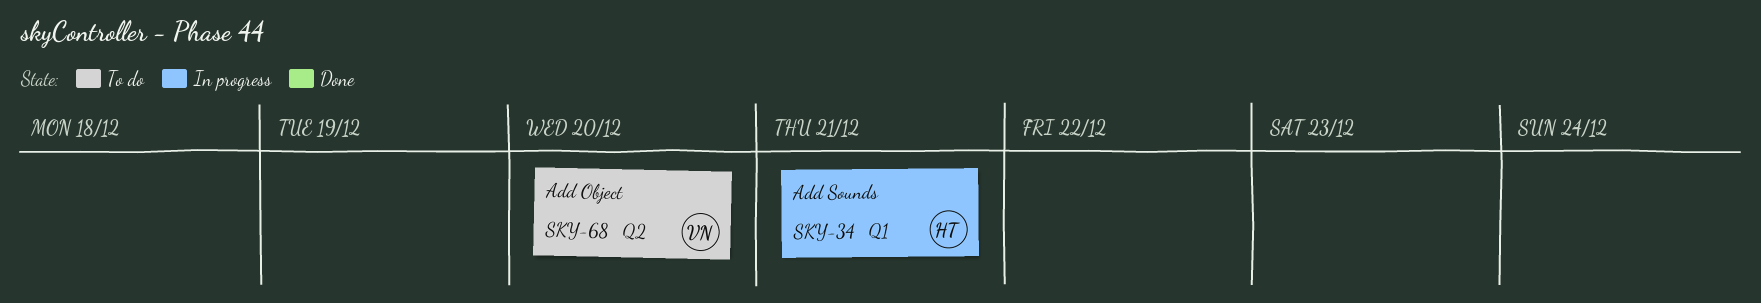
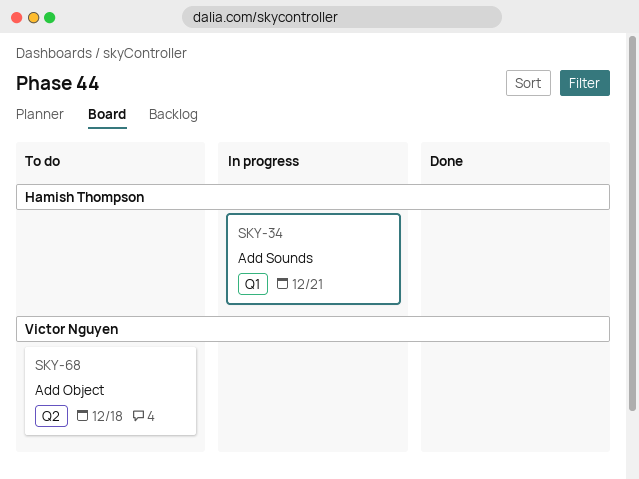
SKY-68, due: Dec 20 -> Dec 18

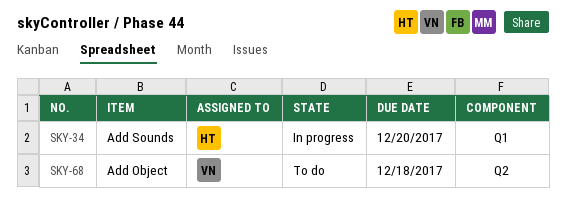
SKY-34, due: Dec 21 -> Dec 20

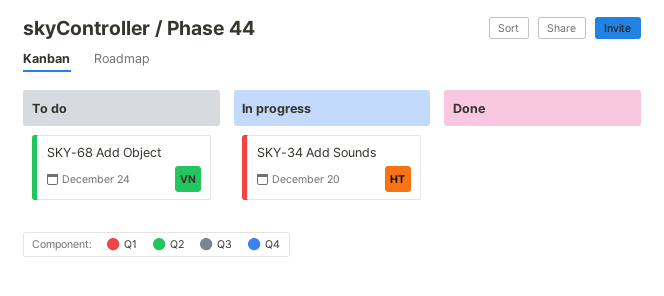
SKY-68, due: Dec 18 -> Dec 24

